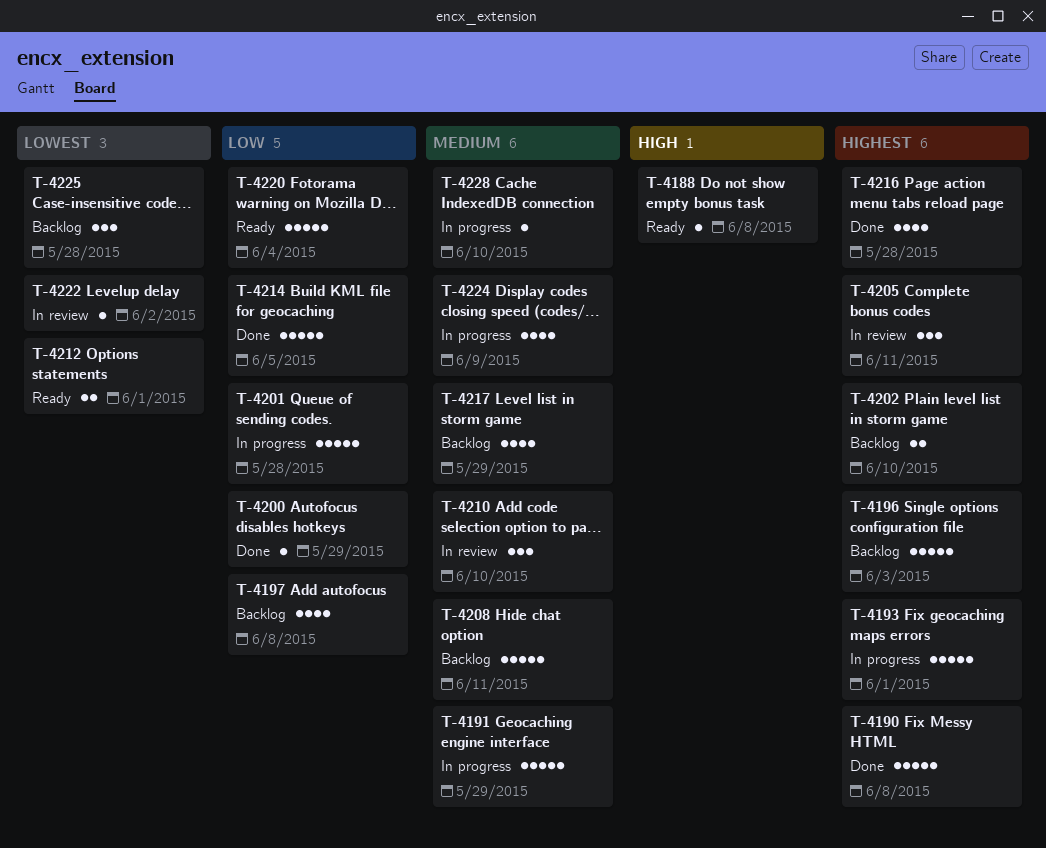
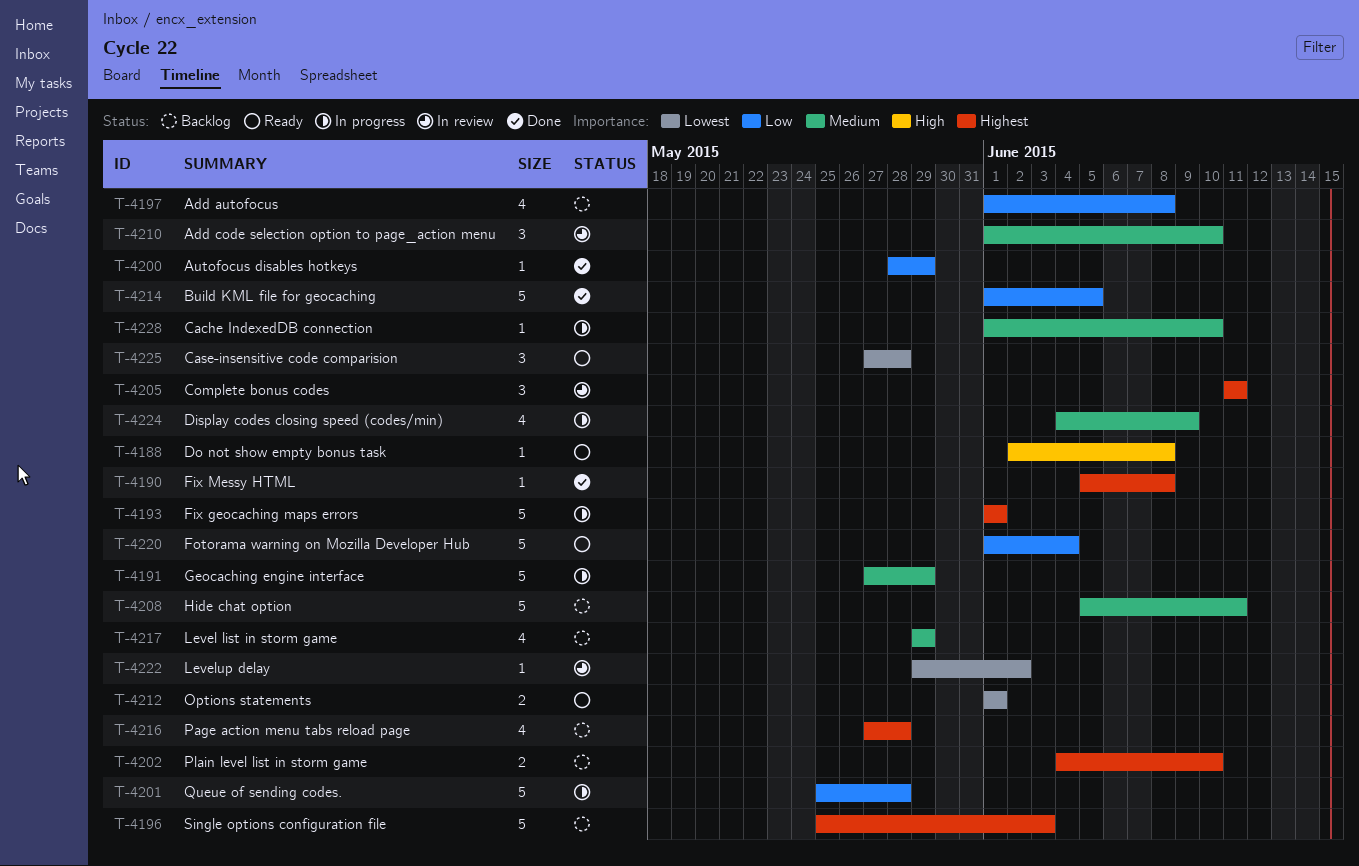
T-4190, estimate: 5 -> 1
T-4216, status: Done -> Backlog
T-4225, status: Backlog -> Ready

